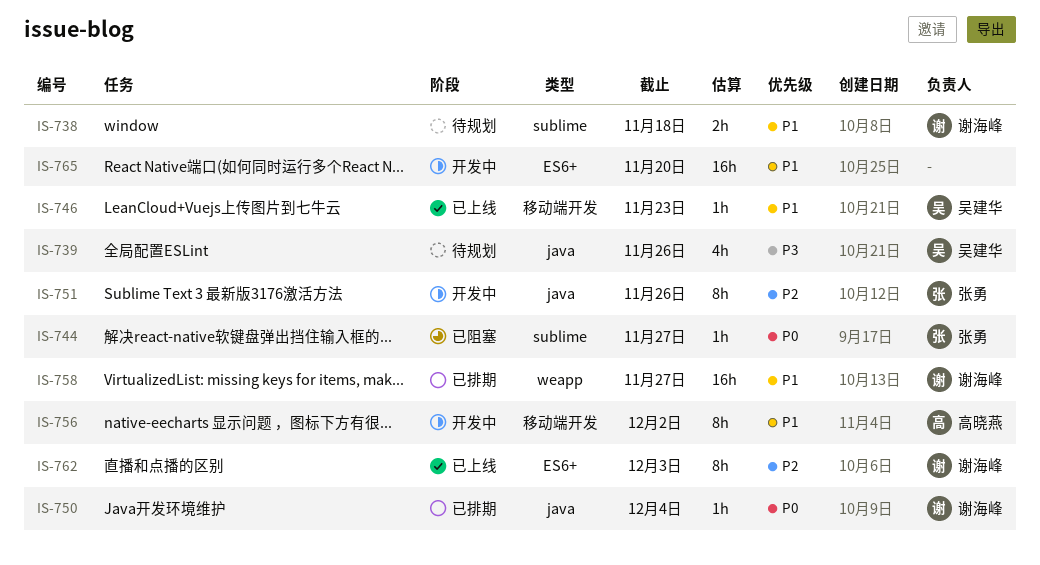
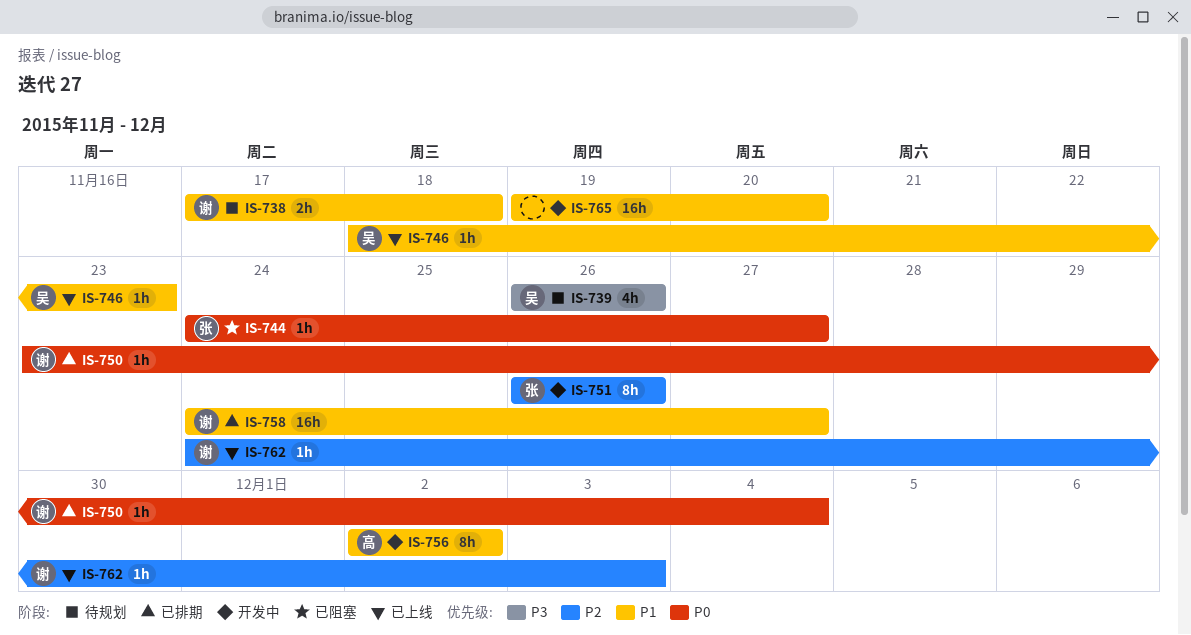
IS-762, estimate: 8h -> 1h

